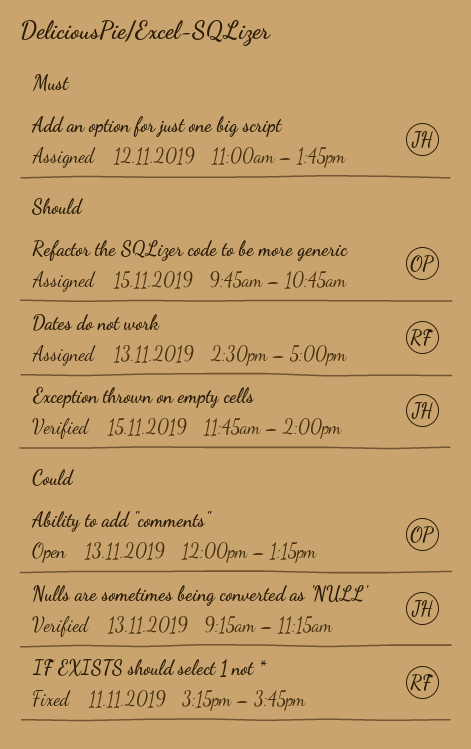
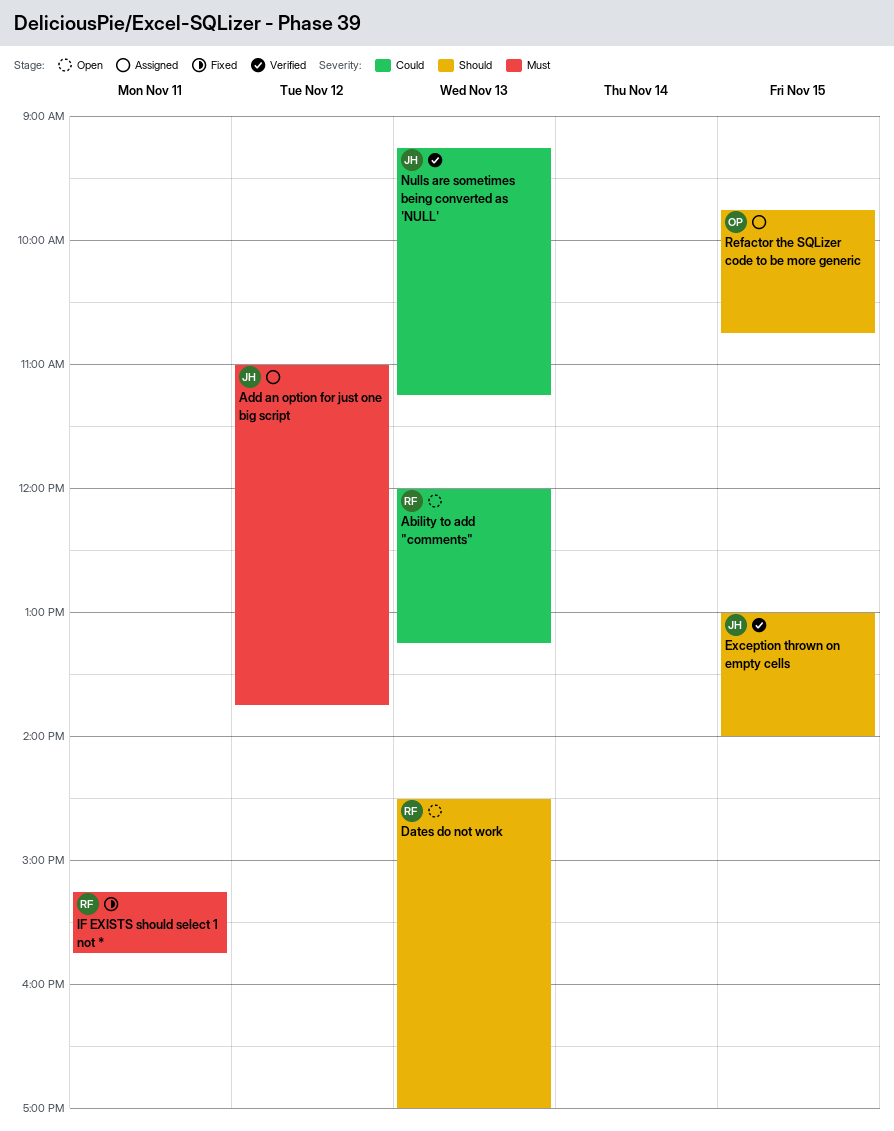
Ability to add "comments", owner: OP -> RF
Dates do not work, status: Assigned -> Open
Exception thrown on empty cells, begins: 11:45 -> 13:00
IF EXISTS should select 1 not *, priority: Could -> Must

